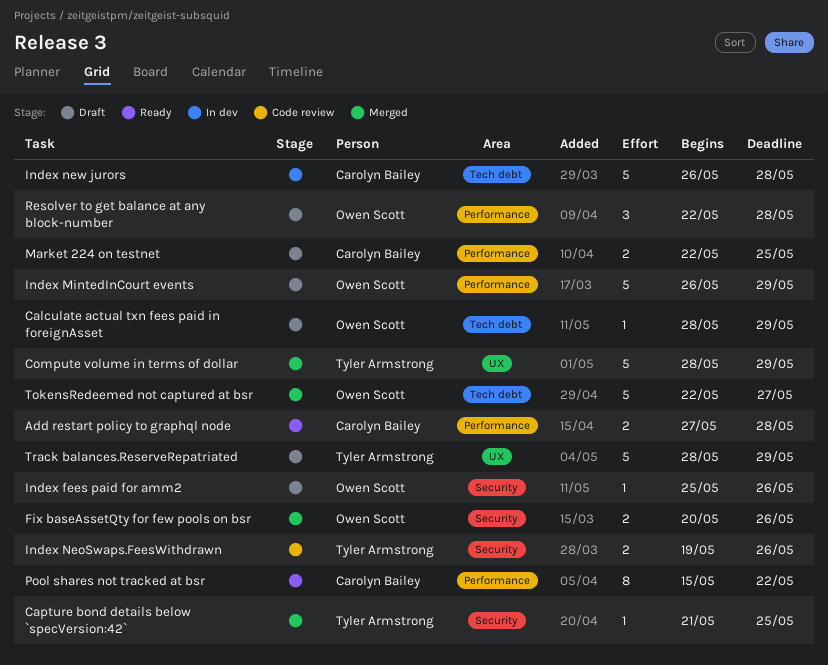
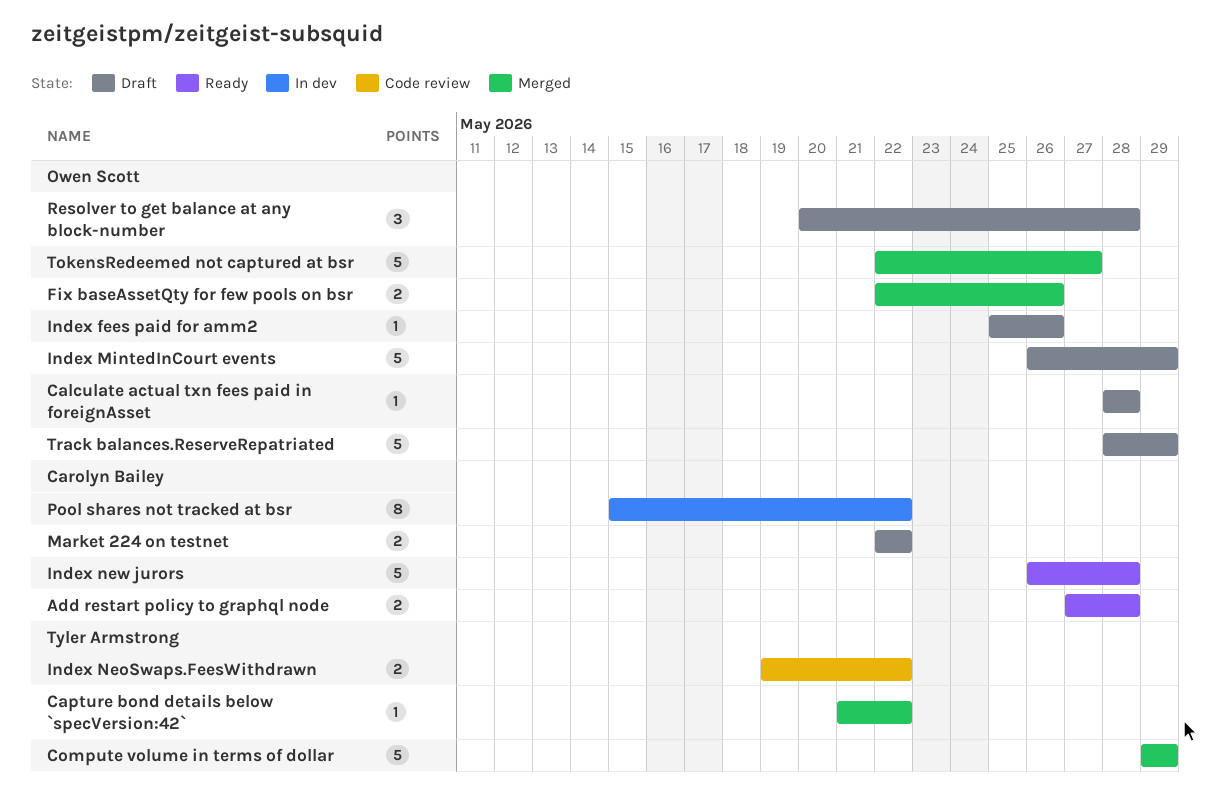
Calculate actual txn fees paid in foreignAsset, due: May 29 -> May 28
Capture bond details below `specVersion:42`, due: May 25 -> May 22
Compute volume in terms of dollar, start: May 28 -> May 29
Fix baseAssetQty for few pools on bsr, start: May 20 -> May 22
Index NeoSwaps.FeesWithdrawn, due: May 26 -> May 22
Index new jurors, status: In dev -> Ready
Market 224 on testnet, due: May 25 -> May 22
Pool shares not tracked at bsr, status: Ready -> In dev
Resolver to get balance at any block-number, start: May 22 -> May 20
Track balances.ReserveRepatriated, owner: Tyler Armstrong -> Owen Scott

